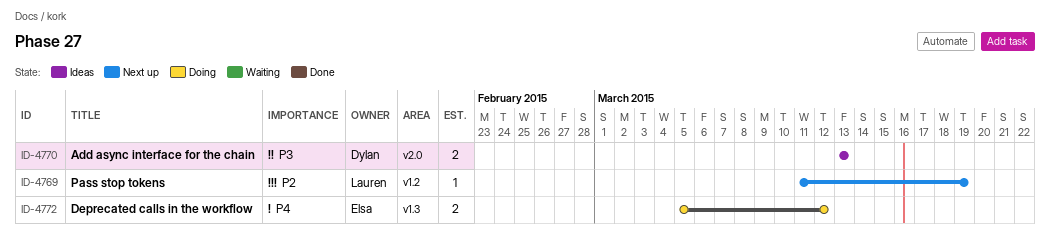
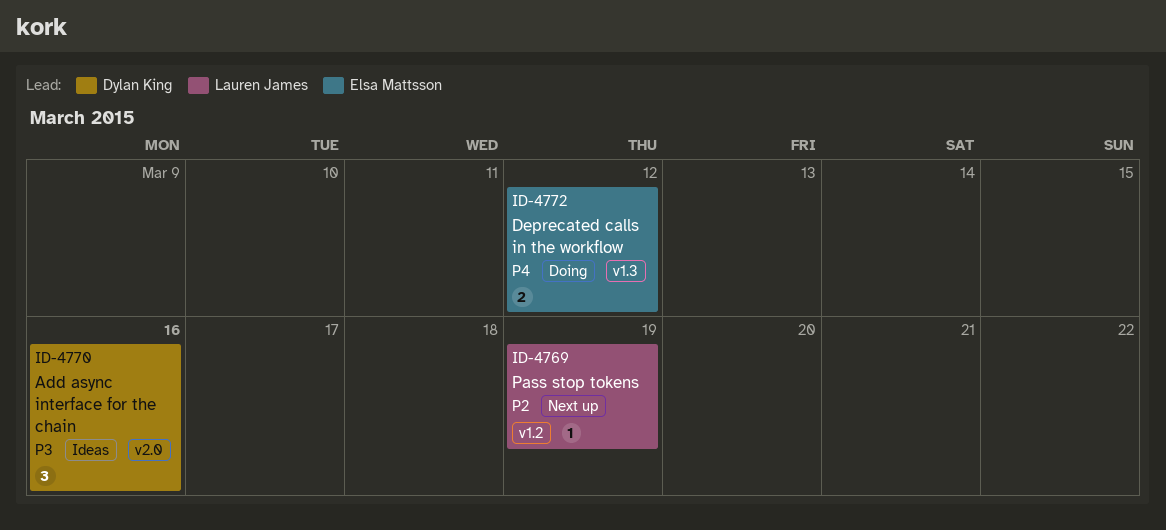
ID-4770, estimate: 2 -> 3
ID-4770, due: Mar 13 -> Mar 16

